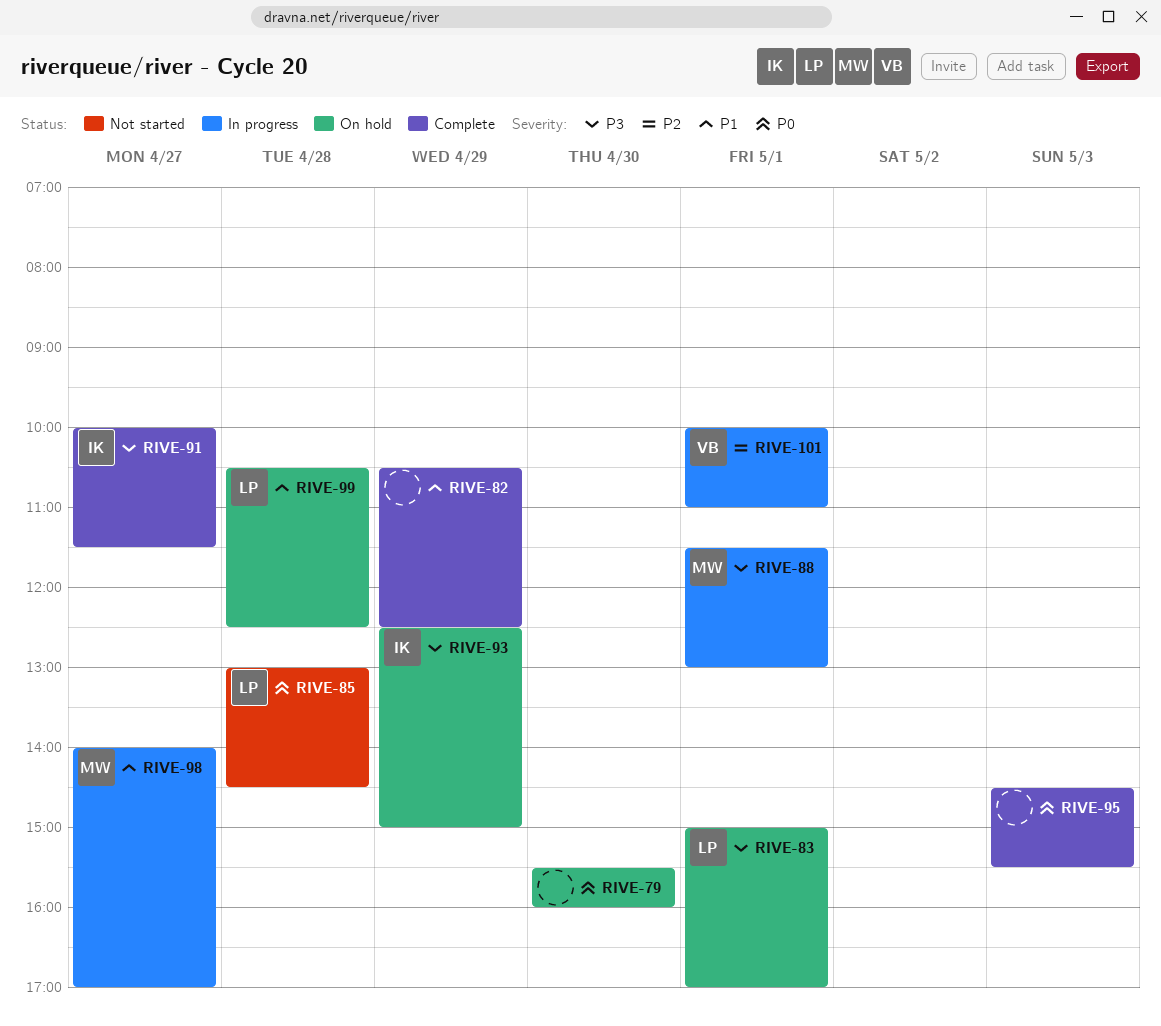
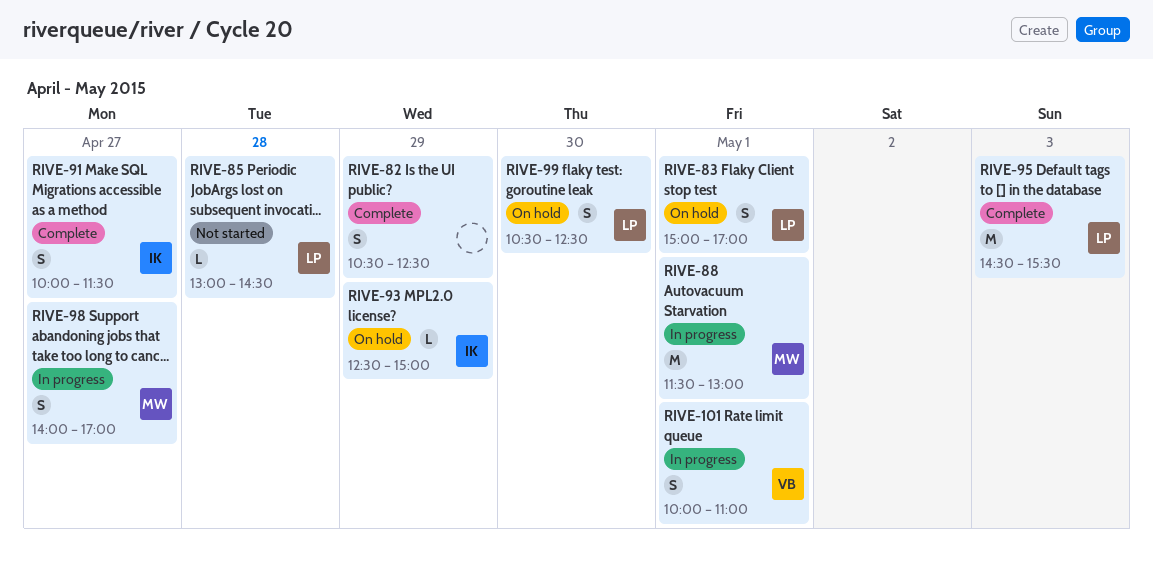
RIVE-79: present -> none
RIVE-95, owner: none -> LP
RIVE-99, day: Apr 28 -> Apr 30

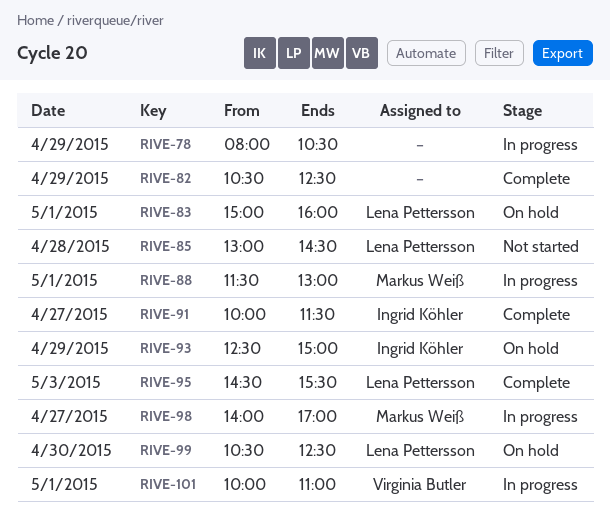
RIVE-78: none -> present
RIVE-83, ends: 17:00 -> 16:00

